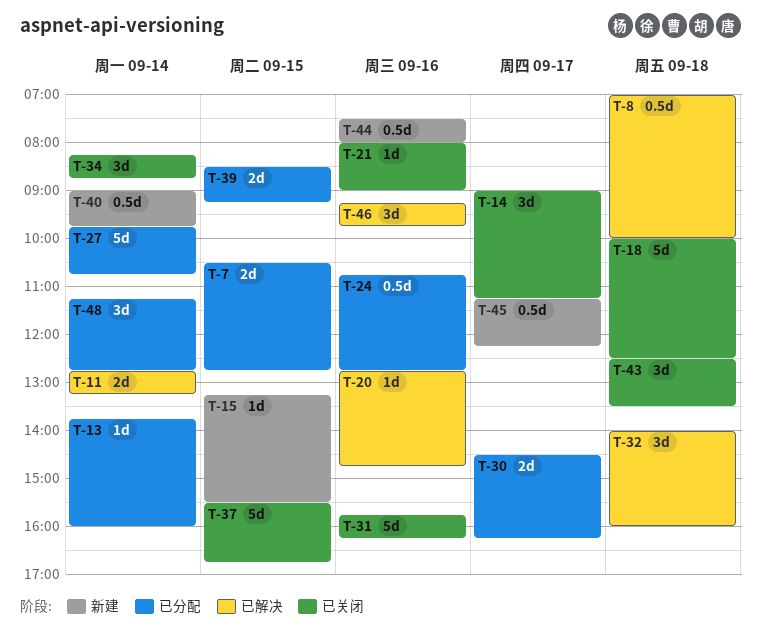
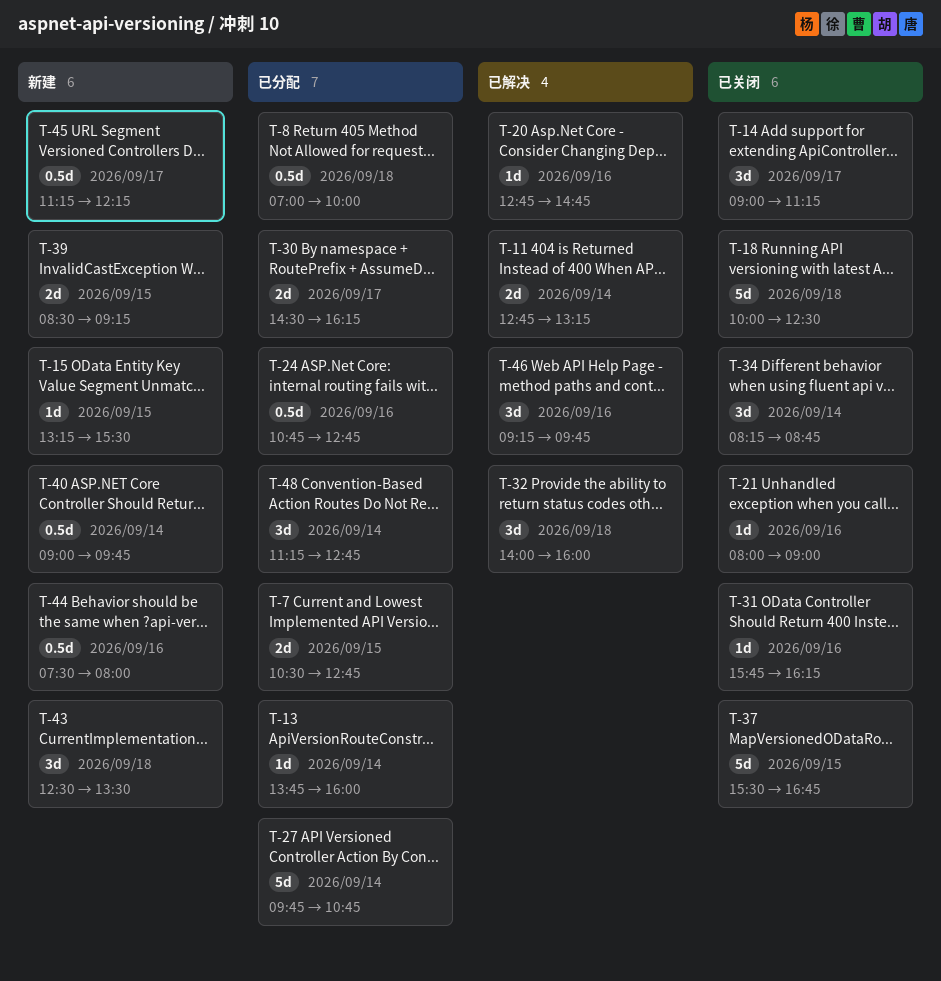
T-8, status: 已解决 -> 已分配
T-31, estimate: 5d -> 1d
T-39, status: 已分配 -> 新建
T-43, status: 已关闭 -> 新建

